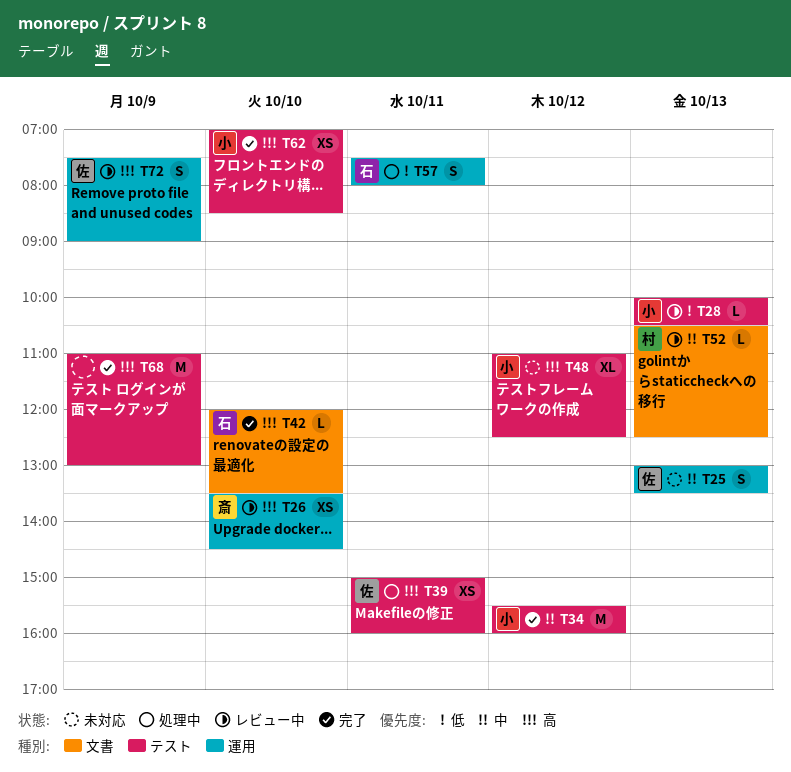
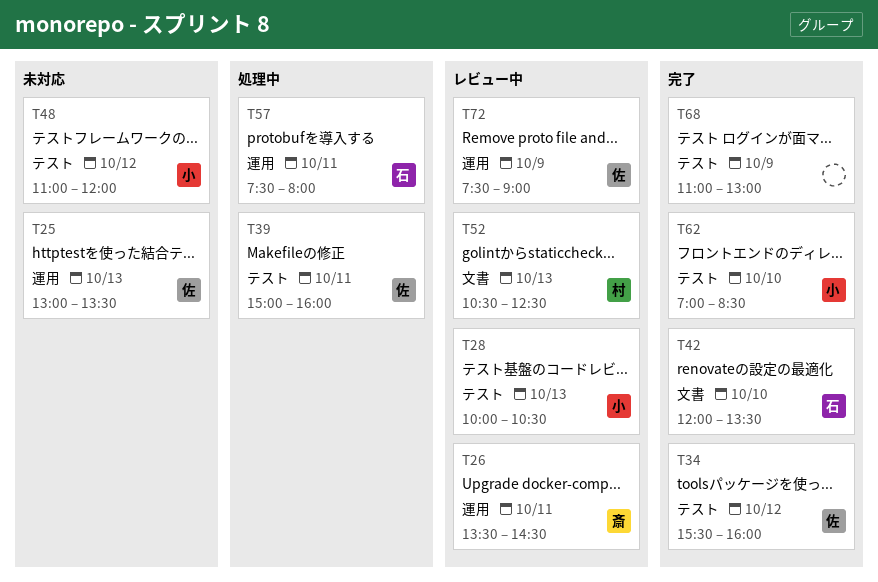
T26, day: Oct 10 -> Oct 11
T34, owner: 小 -> 佐
T48, ends: 12:30 -> 12:00

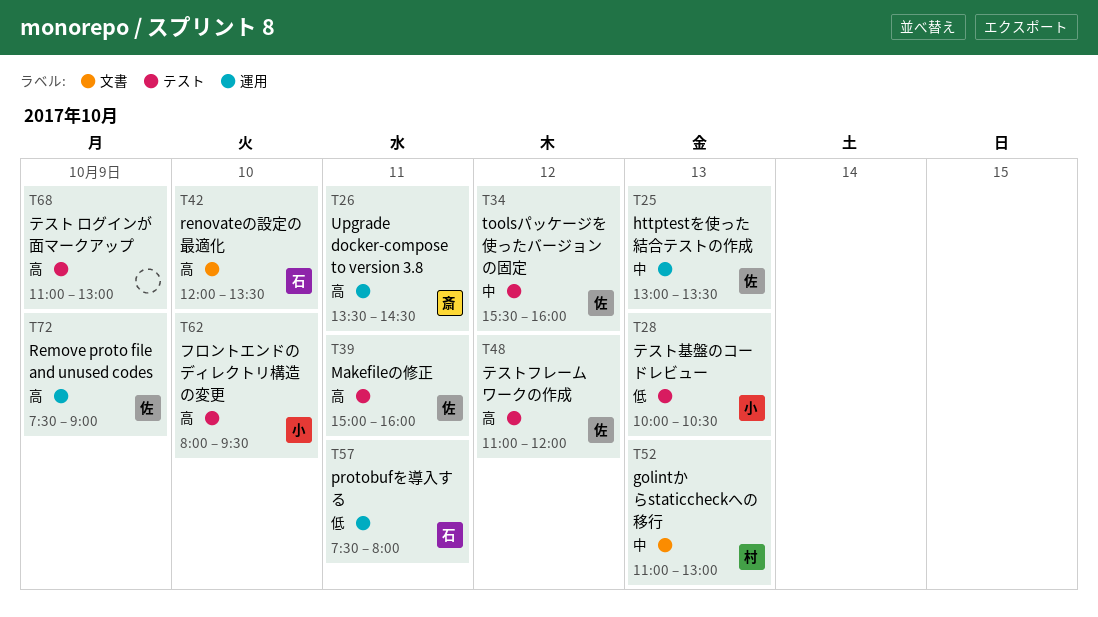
T48, owner: 小 -> 佐
T52, begins: 10:30 -> 11:00
T52, ends: 12:30 -> 13:00
T62, begins: 07:00 -> 08:00
T62, ends: 08:30 -> 09:30

